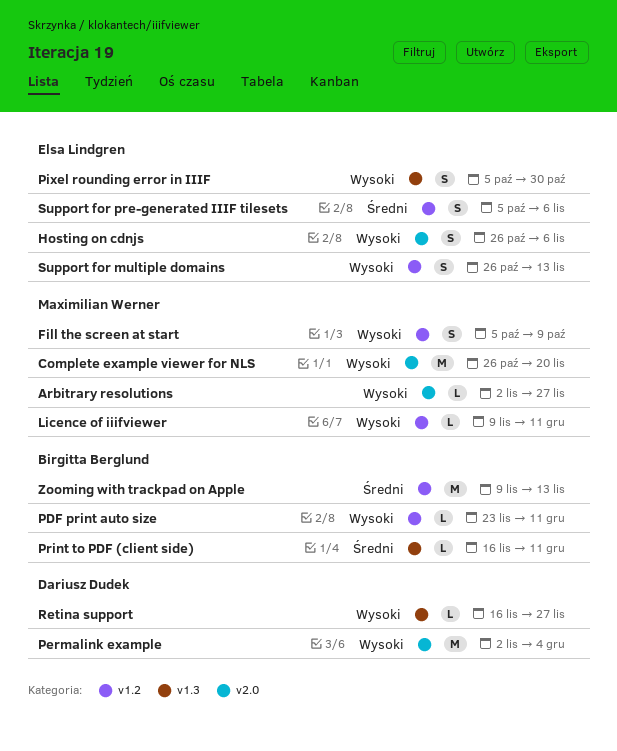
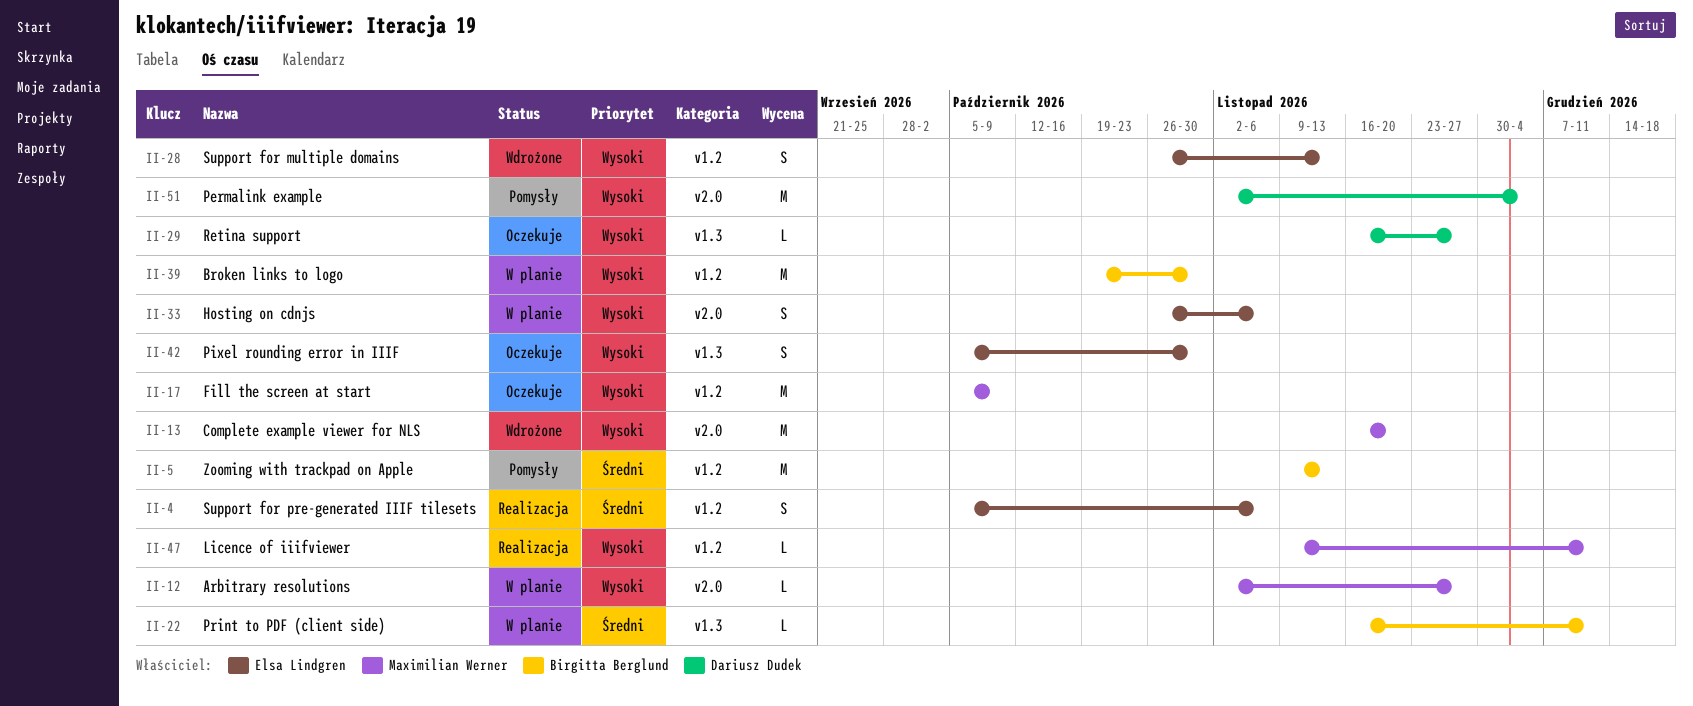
Broken links to logo: none -> present
Complete example viewer for NLS, start: Oct 26 -> Nov 16
Fill the screen at start, estimate: S -> M
PDF print auto size: present -> none

